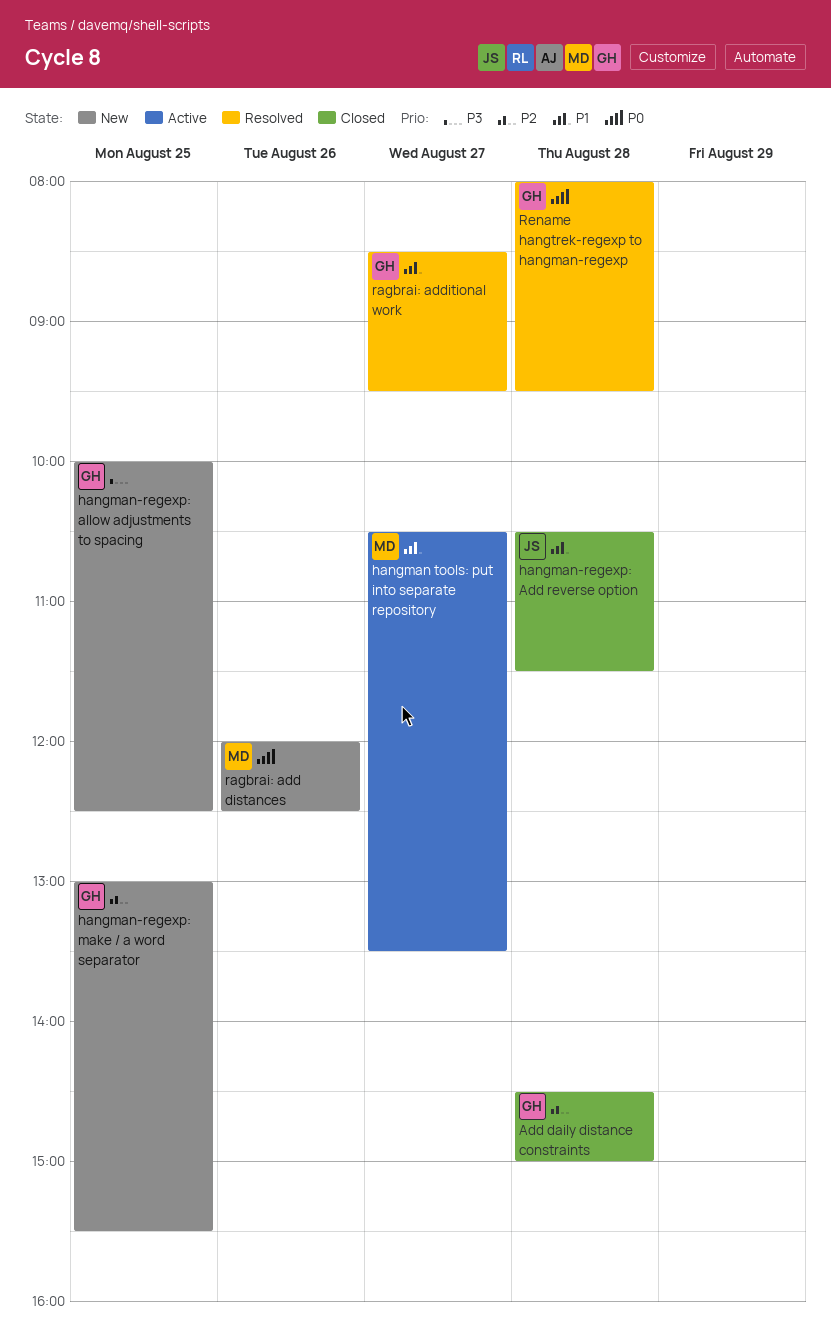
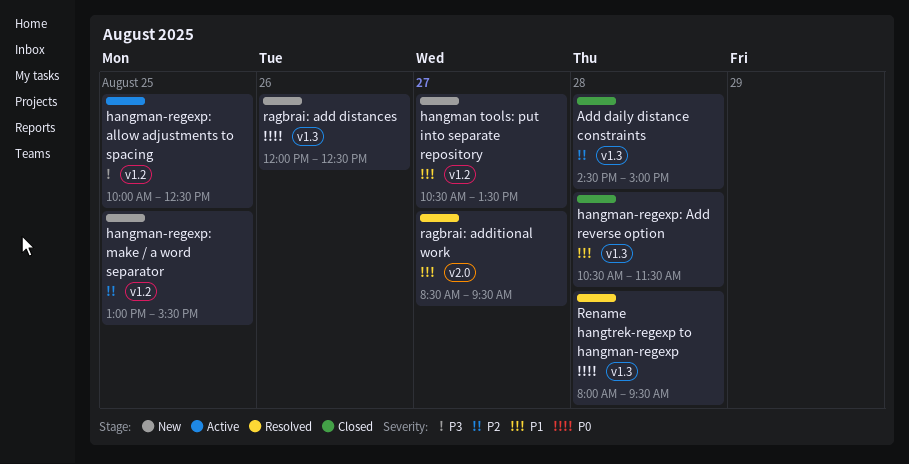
hangman tools: put into separate repository, status: Active -> New
hangman-regexp: allow adjustments to spacing, status: New -> Active

